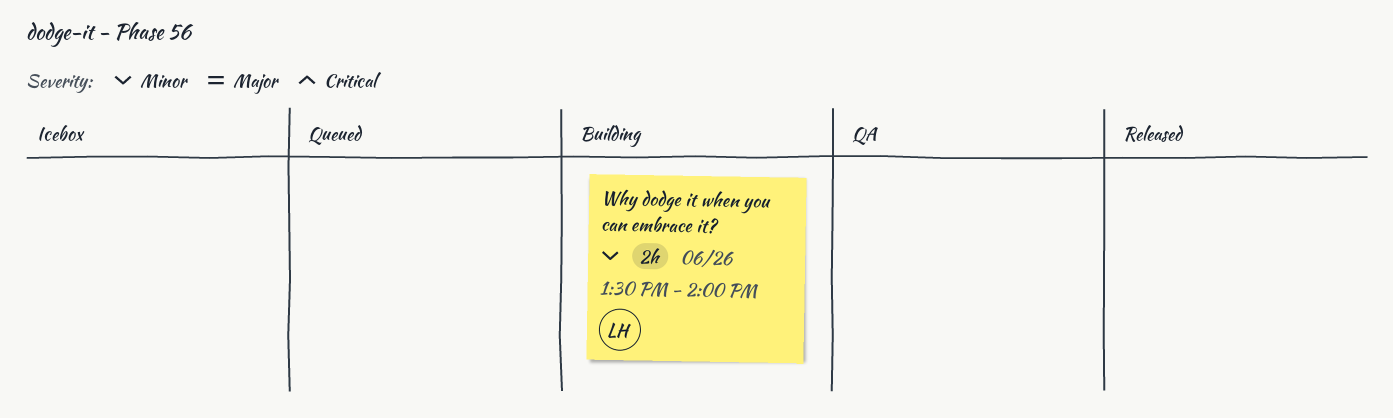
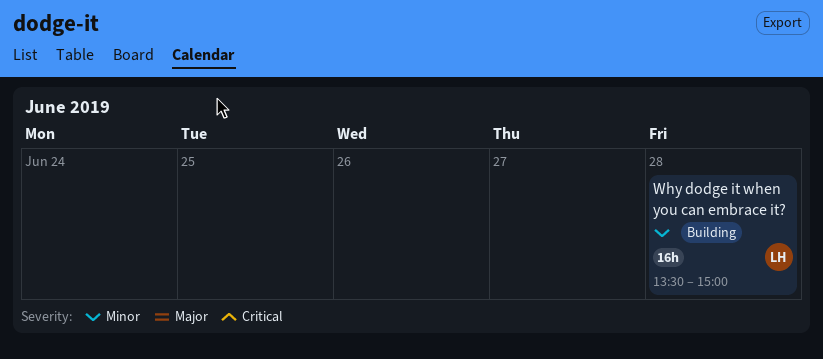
Why dodge it when you can embrace it?, estimate: 2h -> 16h
Why dodge it when you can embrace it?, day: Jun 26 -> Jun 28
Why dodge it when you can embrace it?, ends: 14:00 -> 15:00

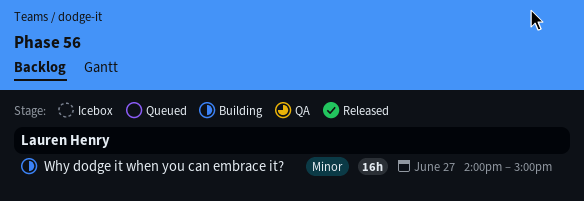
Why dodge it when you can embrace it?, day: Jun 28 -> Jun 27
Why dodge it when you can embrace it?, begins: 13:30 -> 14:00

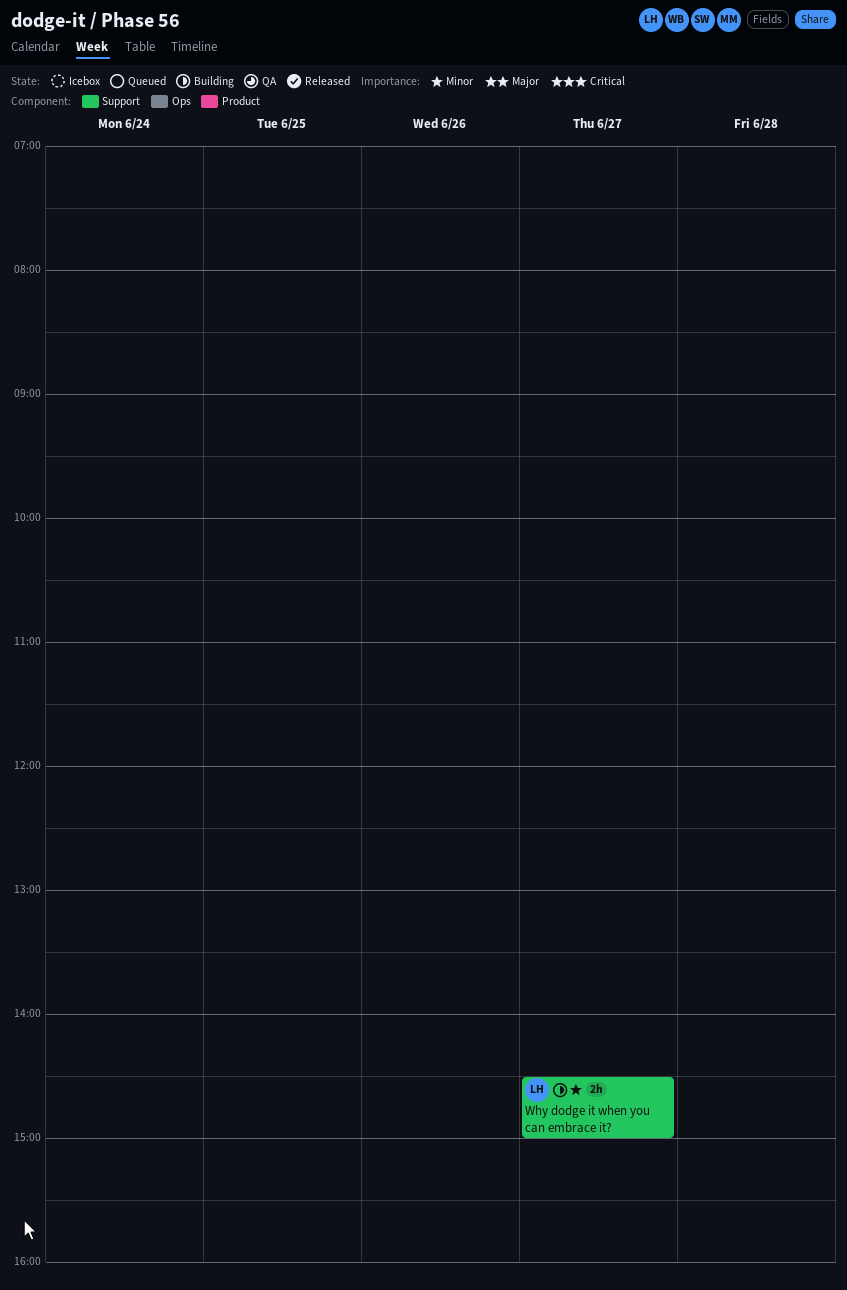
Why dodge it when you can embrace it?, estimate: 16h -> 2h
Why dodge it when you can embrace it?, begins: 14:00 -> 14:30

